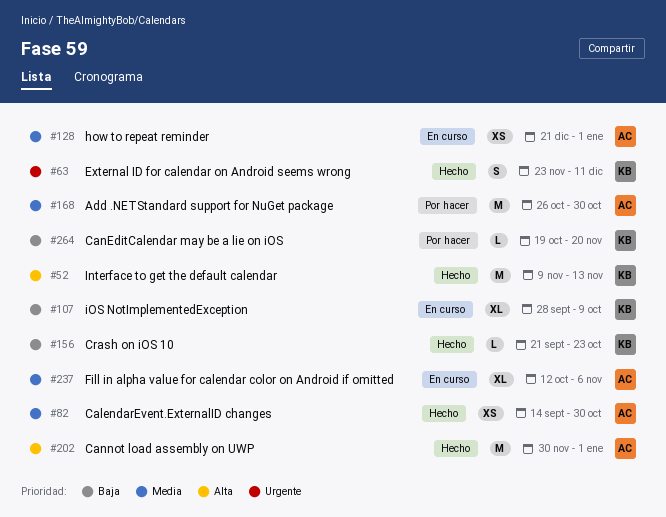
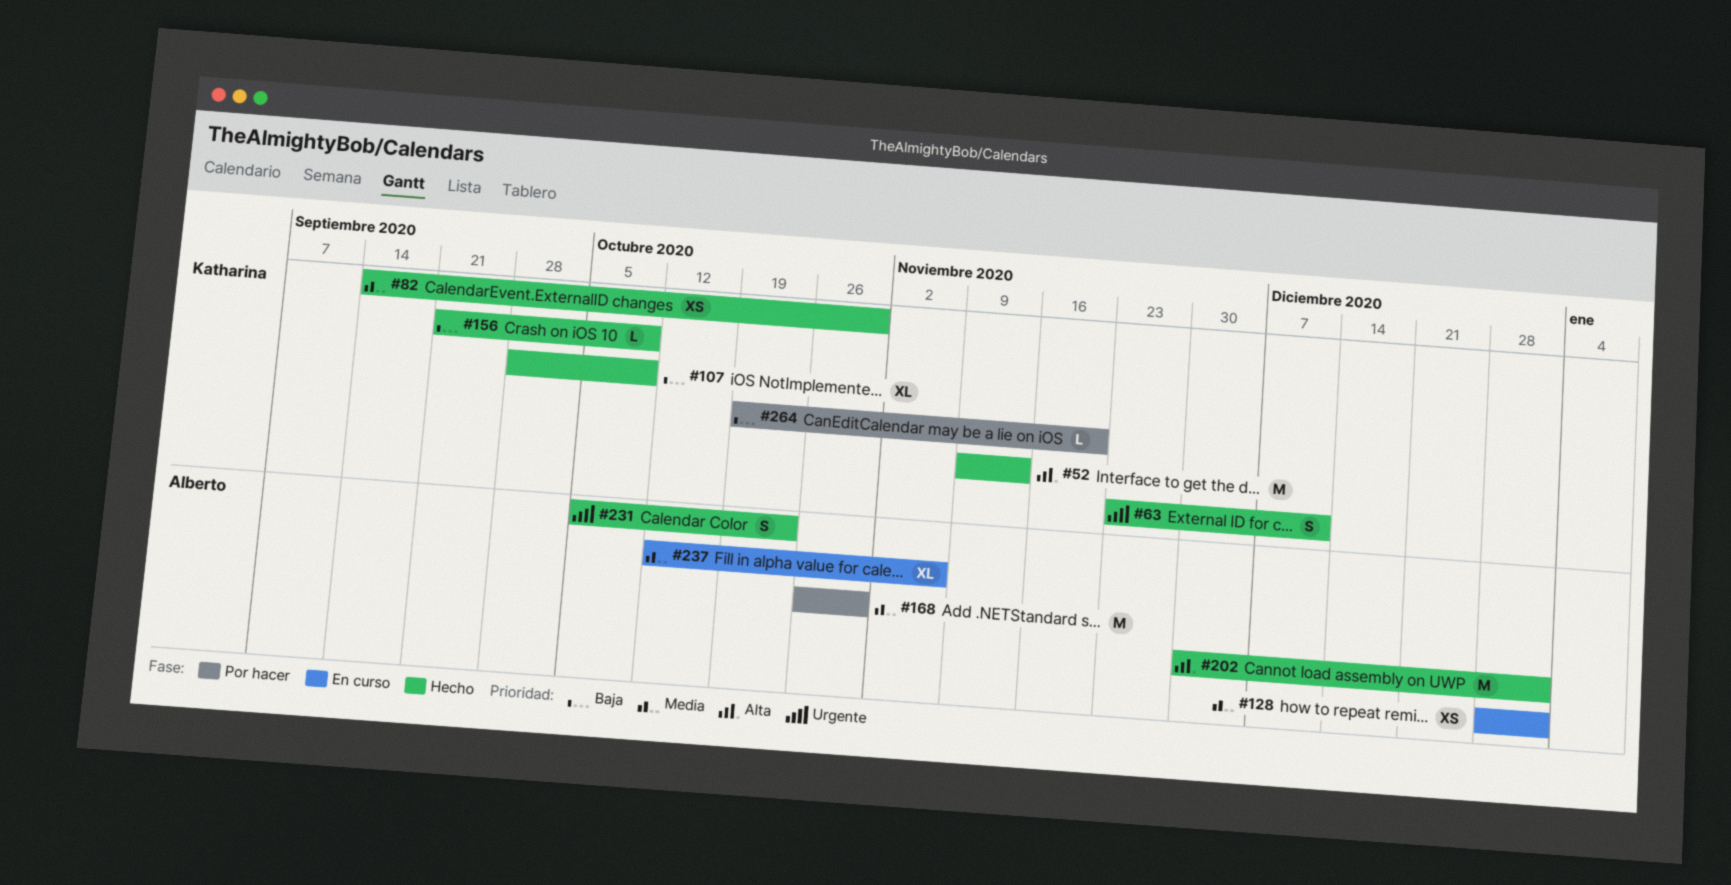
#82, owner: Alberto -> Katharina
#107, status: En curso -> Hecho
#128, start: Dec 21 -> Dec 28
#156, due: Oct 23 -> Oct 9
#231: none -> present

